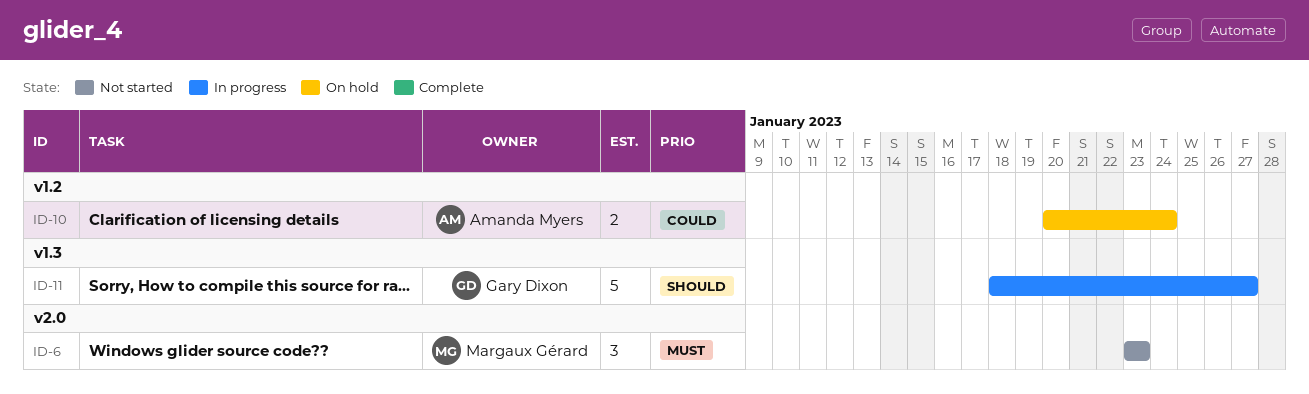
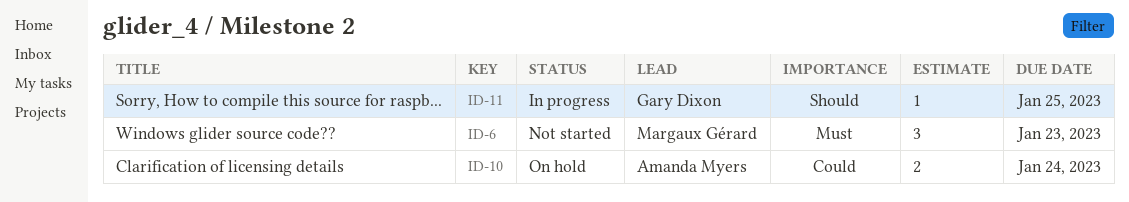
ID-11, estimate: 5 -> 1
ID-11, due: Jan 27 -> Jan 25

